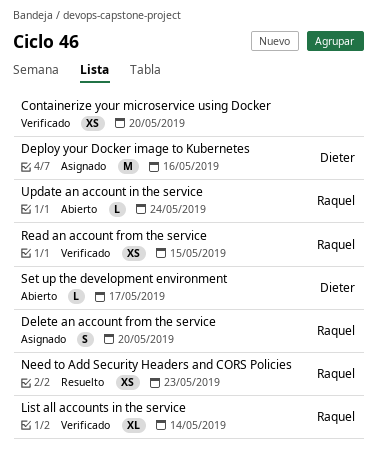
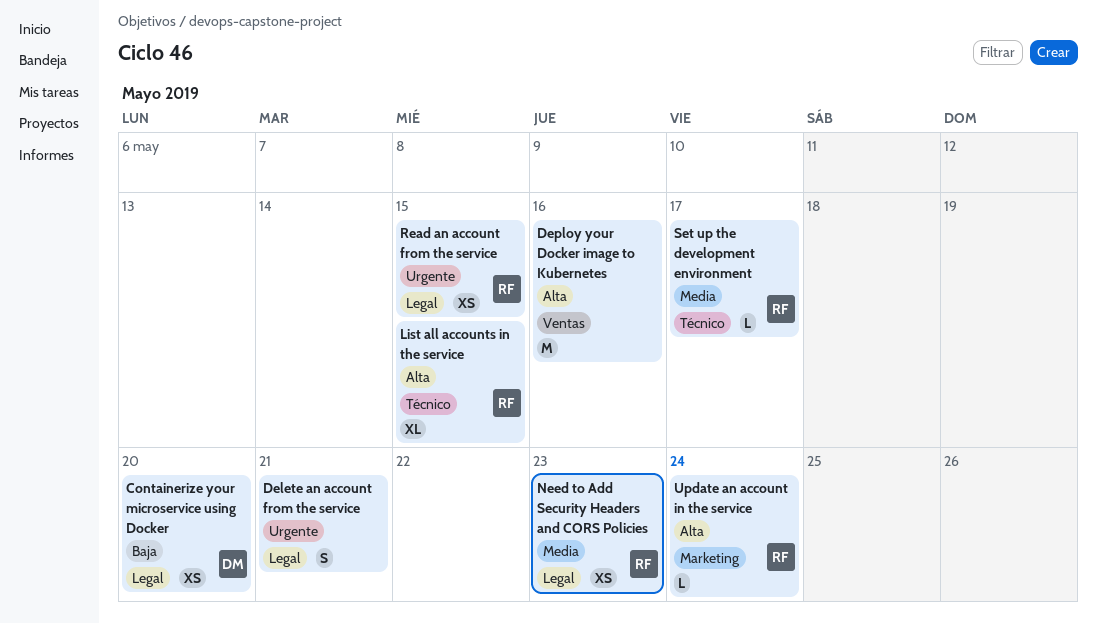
Containerize your microservice using Docker, owner: none -> Dieter
Delete an account from the service, owner: Raquel -> none
Delete an account from the service, due: May 20 -> May 21
Deploy your Docker image to Kubernetes, owner: Dieter -> none
List all accounts in the service, due: May 14 -> May 15
Set up the development environment, owner: Dieter -> Raquel

